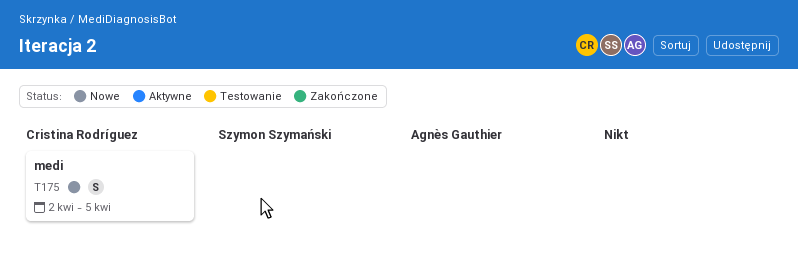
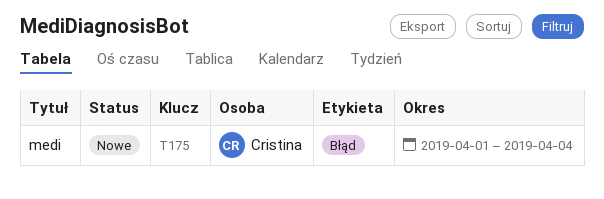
T175, start: Apr 2 -> Apr 1
T175, due: Apr 5 -> Apr 4

